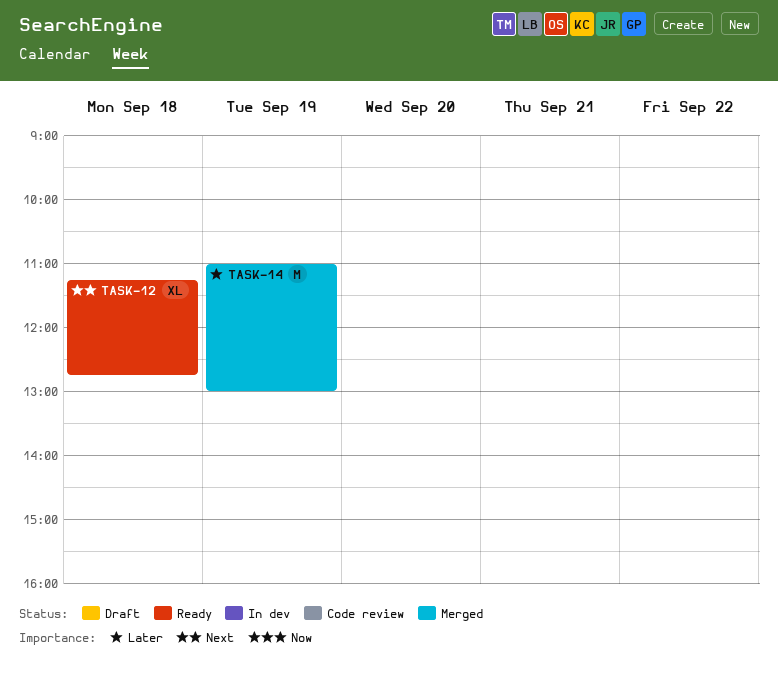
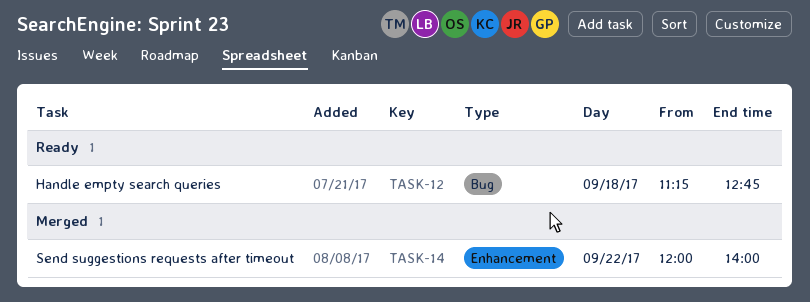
TASK-14, day: Sep 19 -> Sep 22
TASK-14, begins: 11:00 -> 12:00
TASK-14, ends: 13:00 -> 14:00

